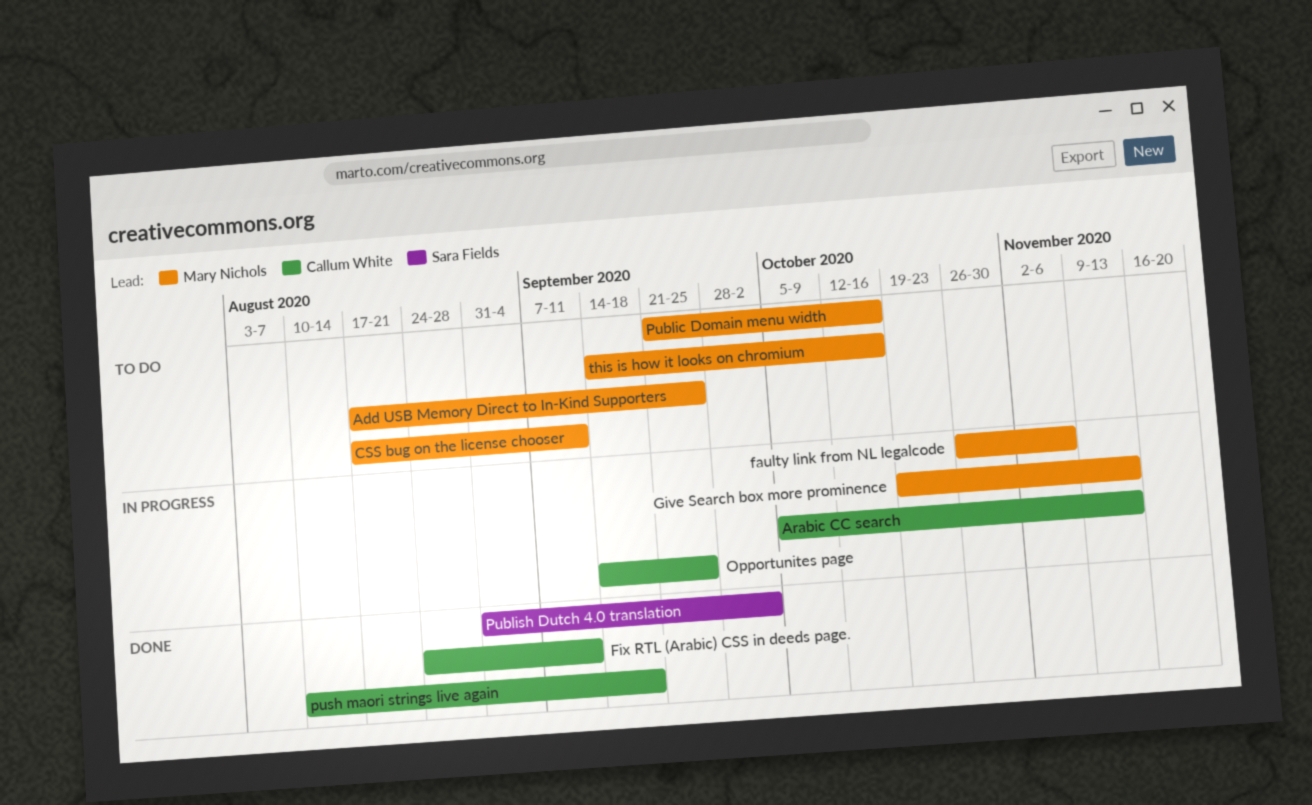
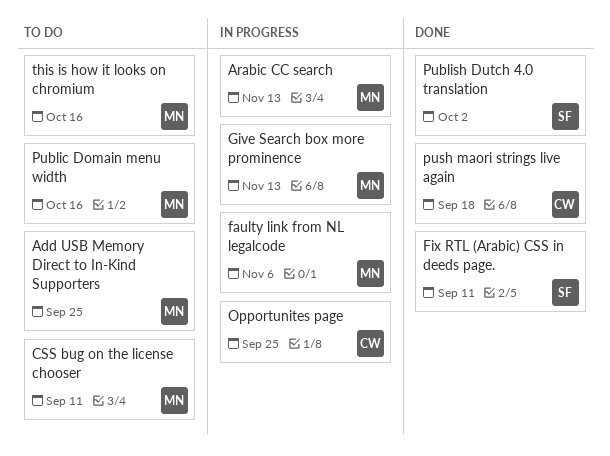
Arabic CC search, owner: Callum White -> Mary Nichols
Fix RTL (Arabic) CSS in deeds page., owner: Callum White -> Sara Fields

